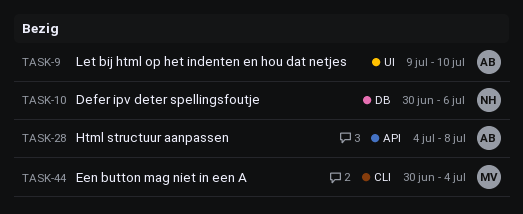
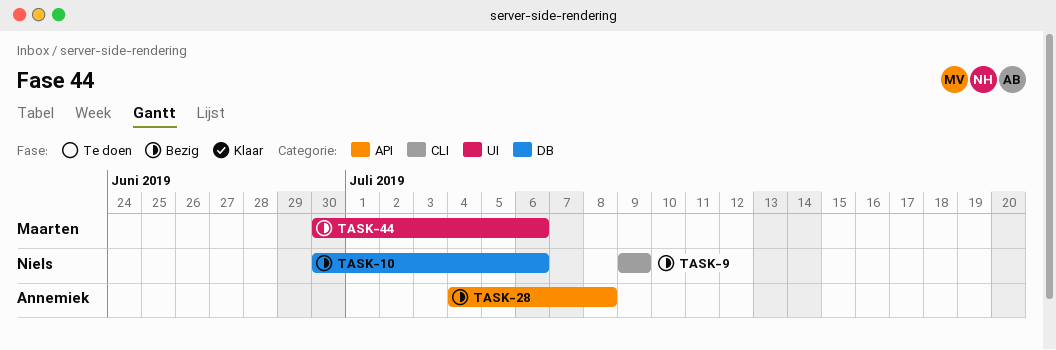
TASK-9, owner: Annemiek -> Niels
TASK-9, label: UI -> CLI
TASK-9, due: Jul 10 -> Jul 9
TASK-44, label: CLI -> UI
TASK-44, due: Jul 4 -> Jul 6

